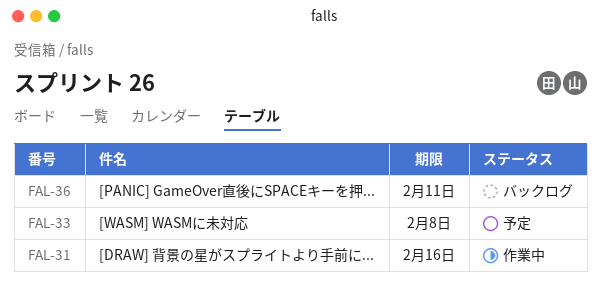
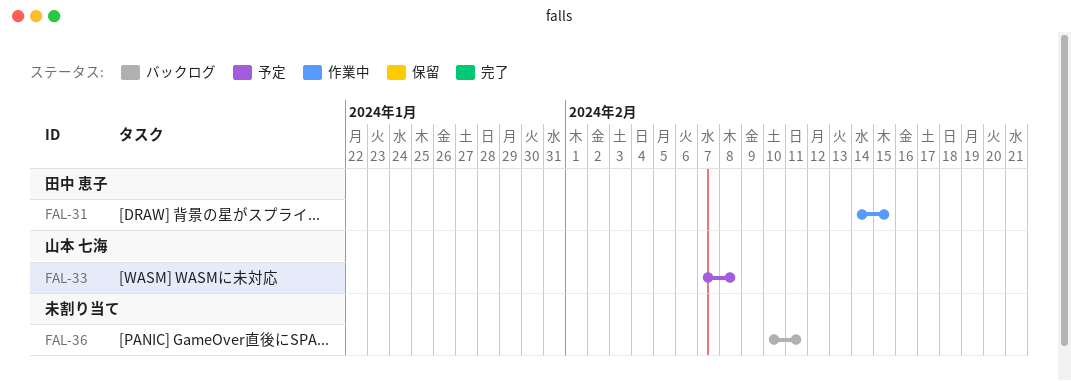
FAL-31, due: Feb 16 -> Feb 15

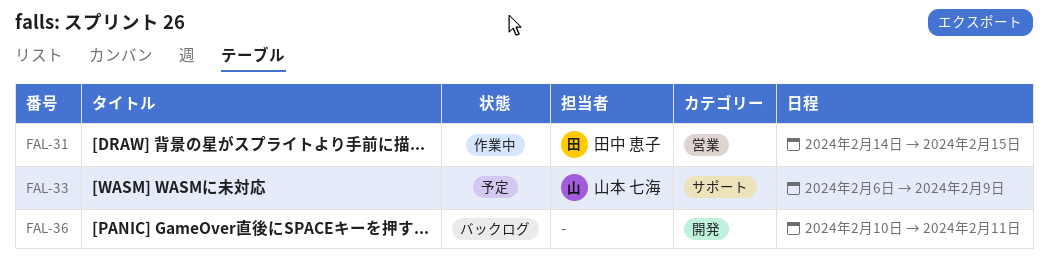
FAL-33, start: Feb 7 -> Feb 6
FAL-33, due: Feb 8 -> Feb 9

